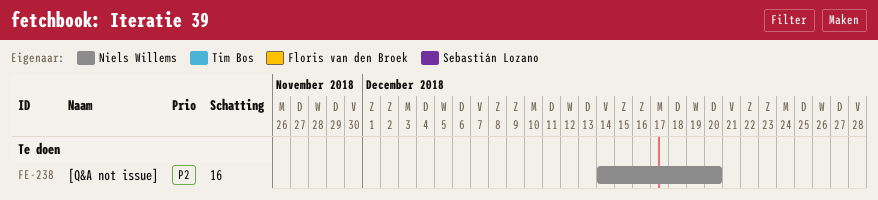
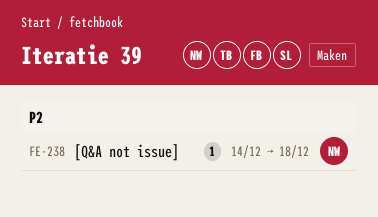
FE-238, estimate: 16 -> 1
FE-238, due: Dec 20 -> Dec 18

